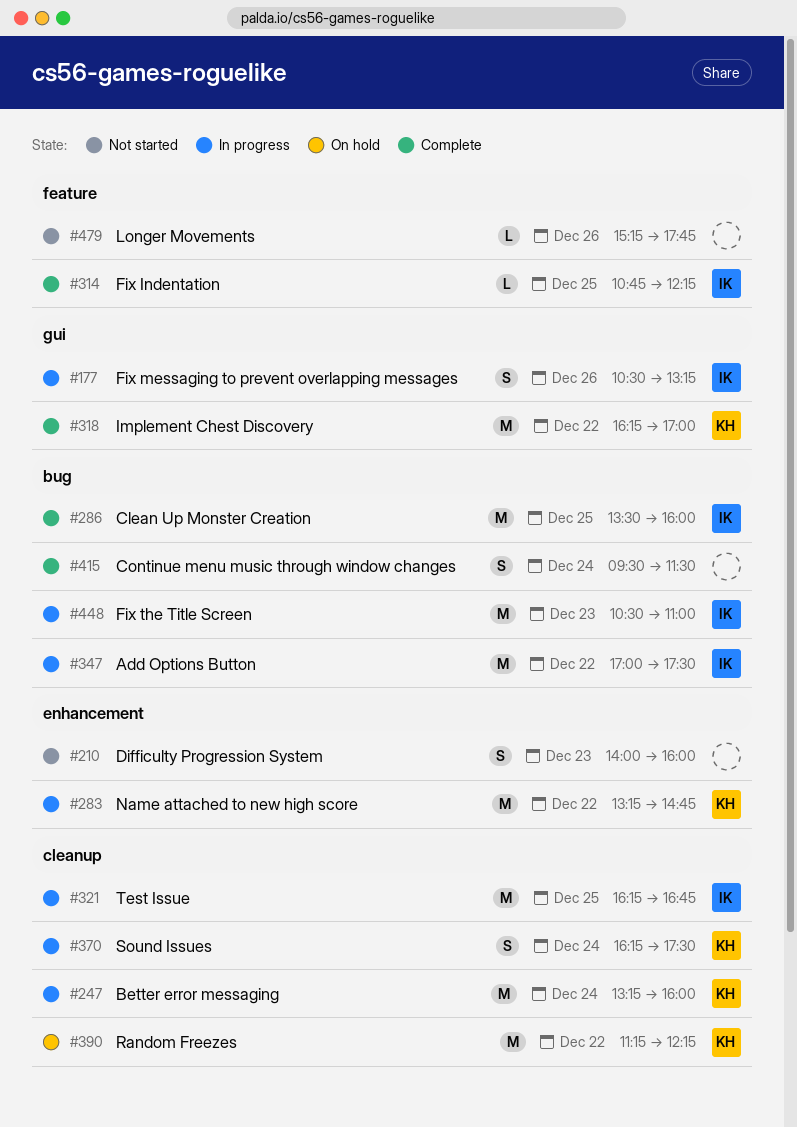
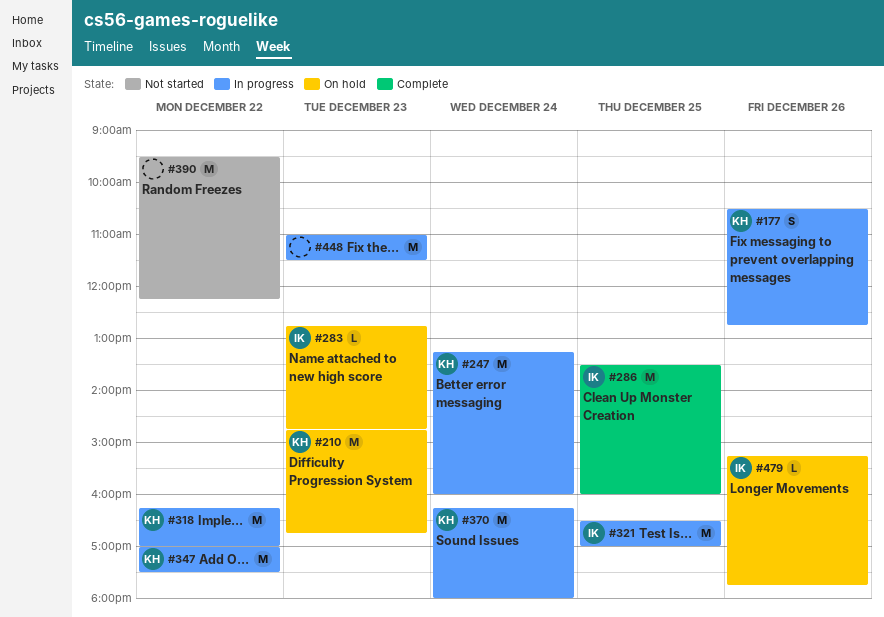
#177, owner: IK -> KH
#177, ends: 13:15 -> 12:45
#210, status: Not started -> On hold
#210, owner: none -> KH
#210, estimate: S -> M
#210, begins: 14:00 -> 14:45
#210, ends: 16:00 -> 16:45
#283, status: In progress -> On hold
#283, owner: KH -> IK
#283, estimate: M -> L
#283, day: Dec 22 -> Dec 23
#283, begins: 13:15 -> 12:45
#314: present -> none
#318, status: Complete -> In progress
#321, begins: 16:15 -> 16:30
#321, ends: 16:45 -> 17:00
#347, owner: IK -> KH
#370, estimate: S -> M
#370, ends: 17:30 -> 18:00
#390, status: On hold -> Not started
#390, owner: KH -> none
#390, begins: 11:15 -> 09:30
#415: present -> none
#448, owner: IK -> none
#448, begins: 10:30 -> 11:00
#448, ends: 11:00 -> 11:30
#479, status: Not started -> On hold
#479, owner: none -> IK

